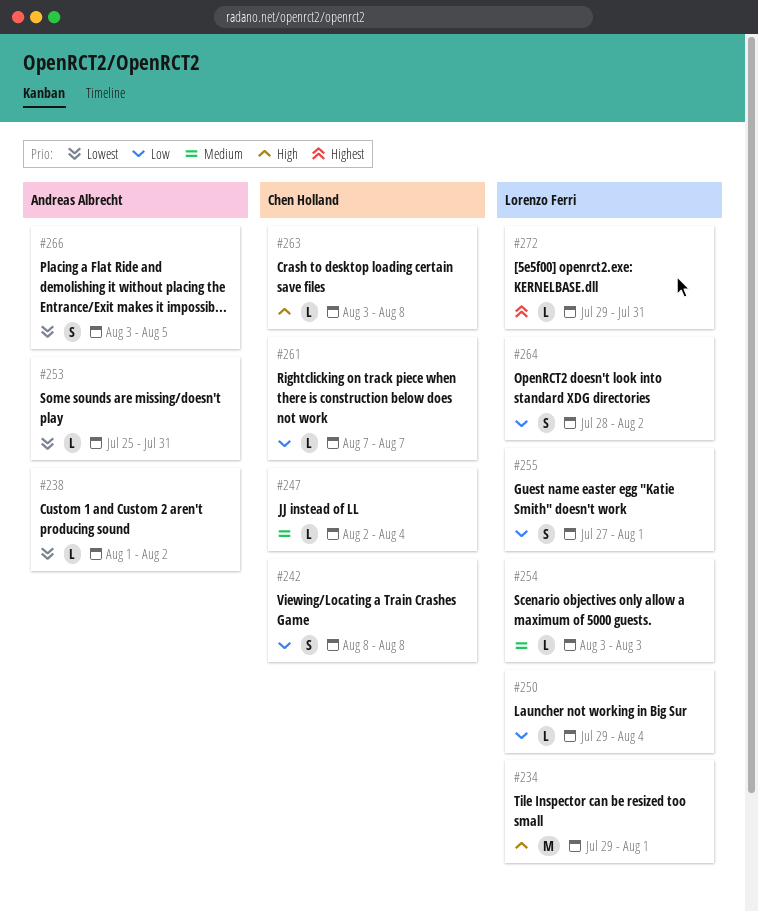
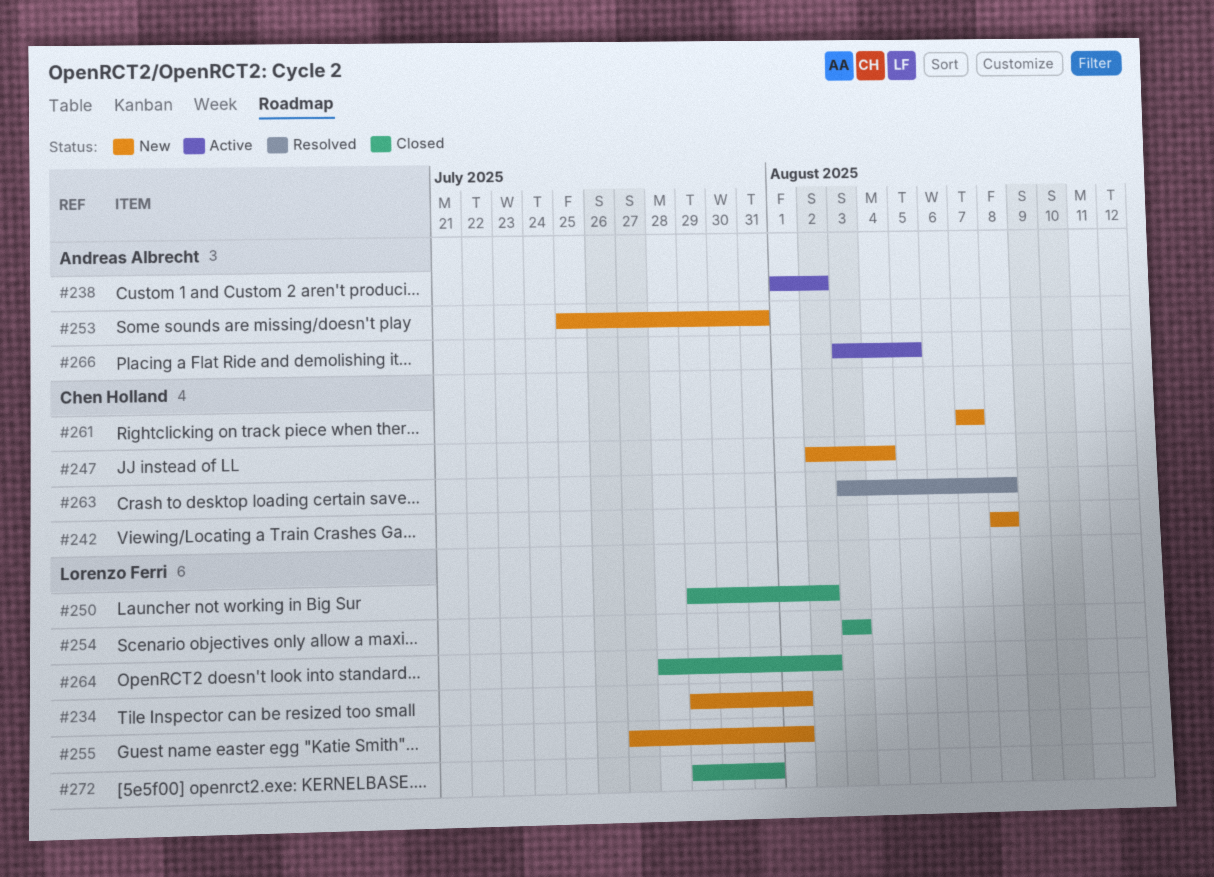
#250, due: Aug 4 -> Aug 2

